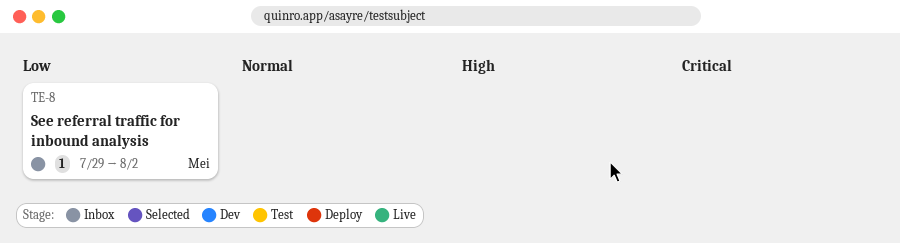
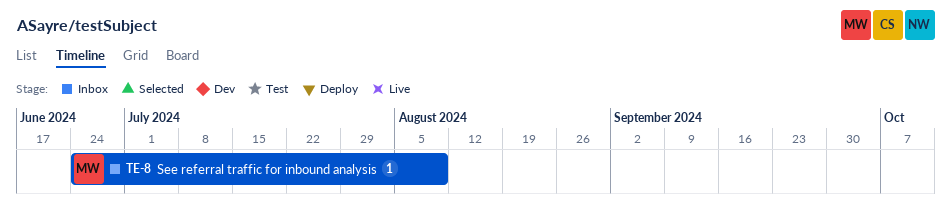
TE-8, start: Jul 29 -> Jun 24
TE-8, due: Aug 2 -> Aug 9

